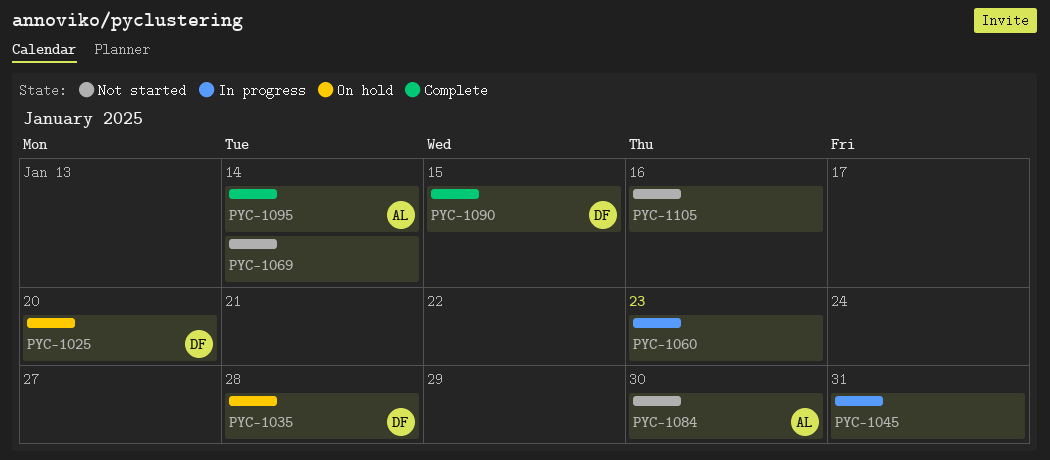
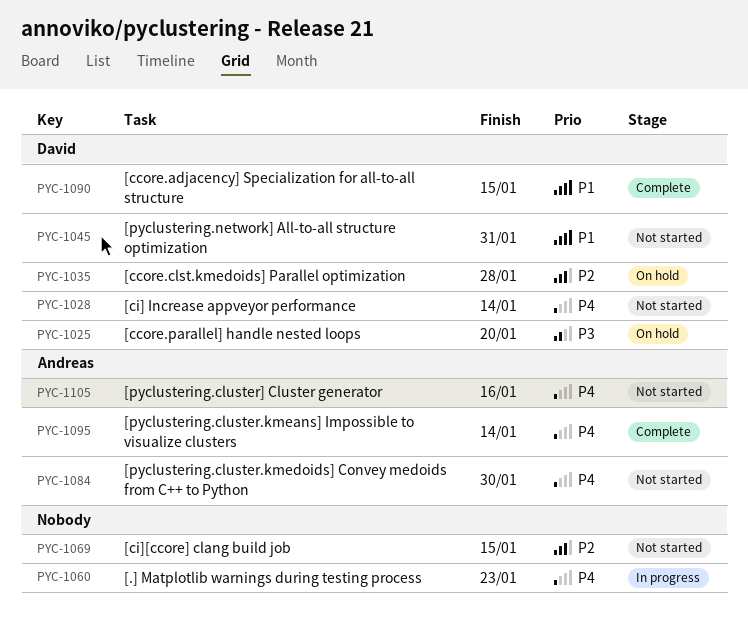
PYC-1028: none -> present
PYC-1045, status: In progress -> Not started
PYC-1045, owner: none -> David
PYC-1069, due: Jan 14 -> Jan 15
PYC-1105, owner: none -> Andreas

